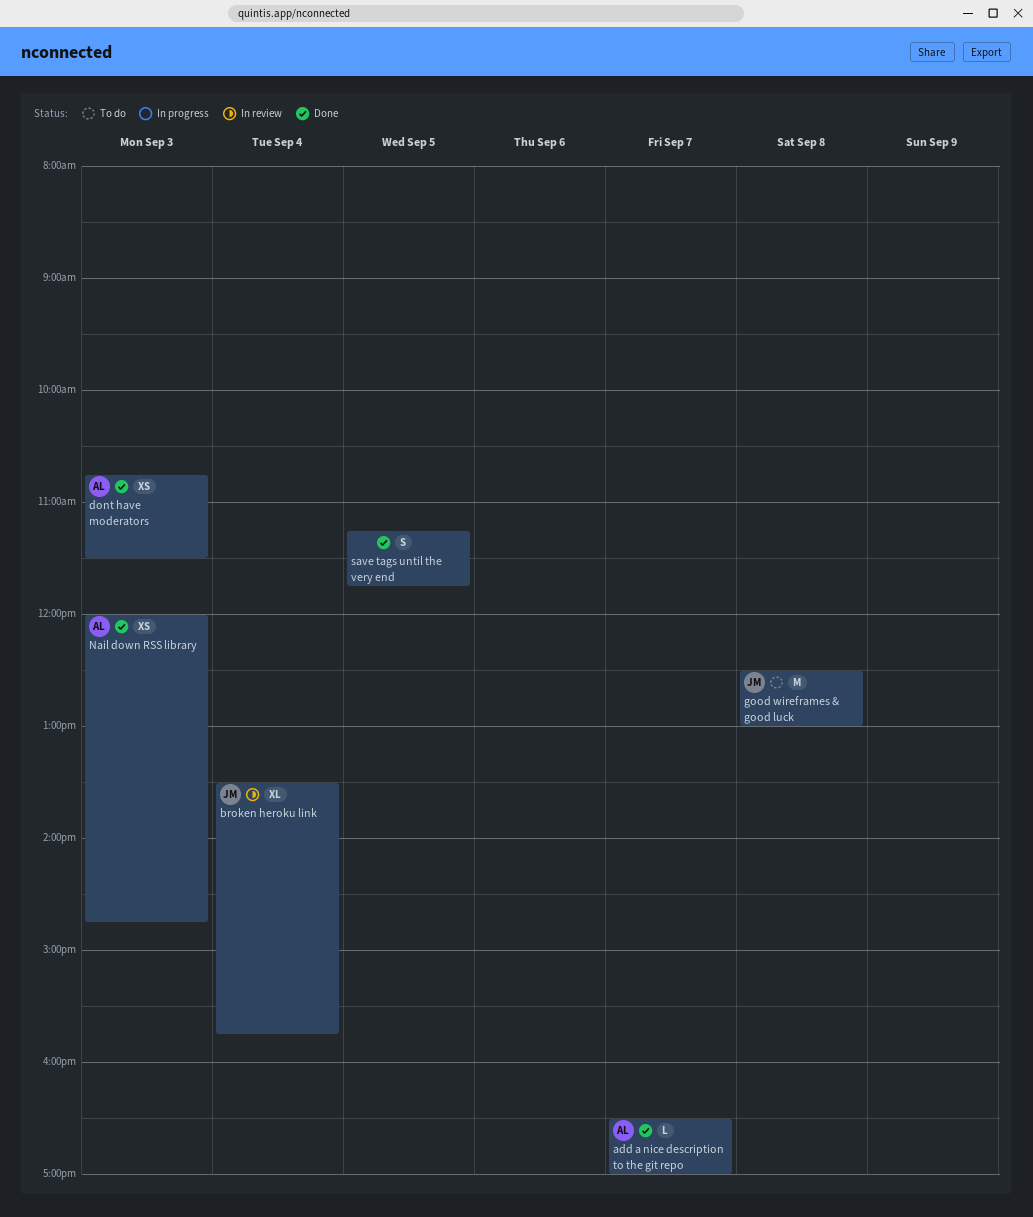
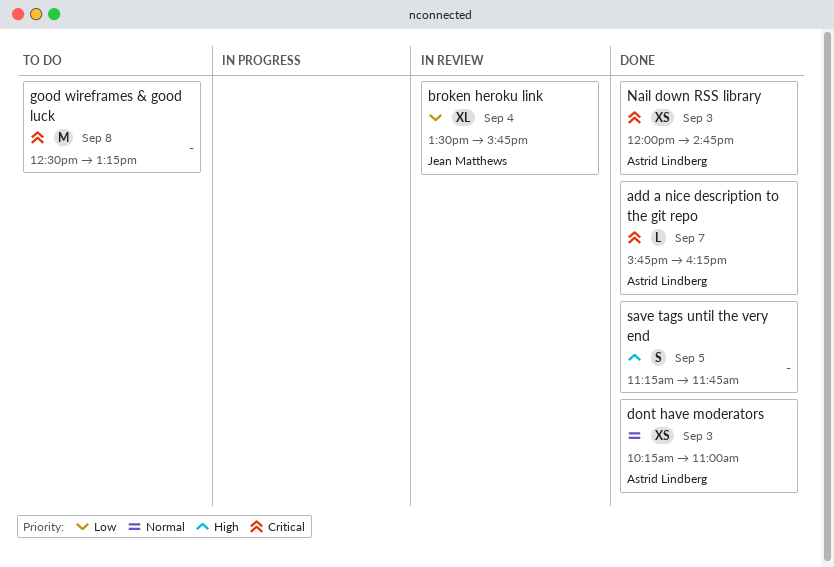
add a nice description to the git repo, begins: 16:30 -> 15:45
add a nice description to the git repo, ends: 17:00 -> 16:15
dont have moderators, begins: 10:45 -> 10:15
dont have moderators, ends: 11:30 -> 11:00
good wireframes & good luck, owner: Jean Matthews -> none
good wireframes & good luck, ends: 13:00 -> 13:15

